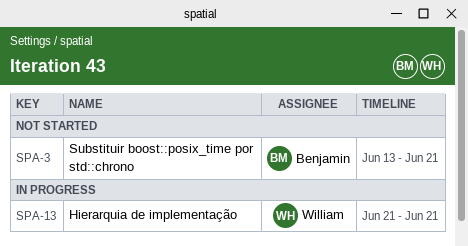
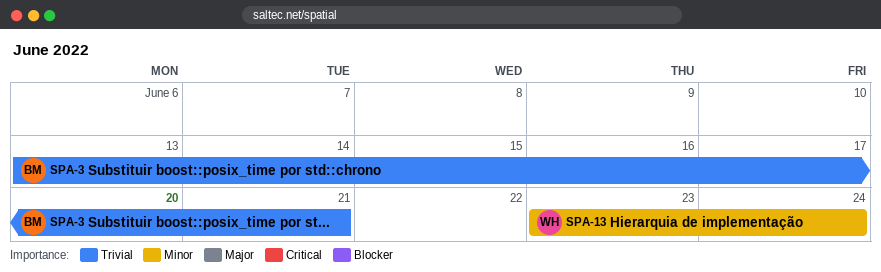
SPA-13, start: Jun 21 -> Jun 23
SPA-13, due: Jun 21 -> Jun 24

